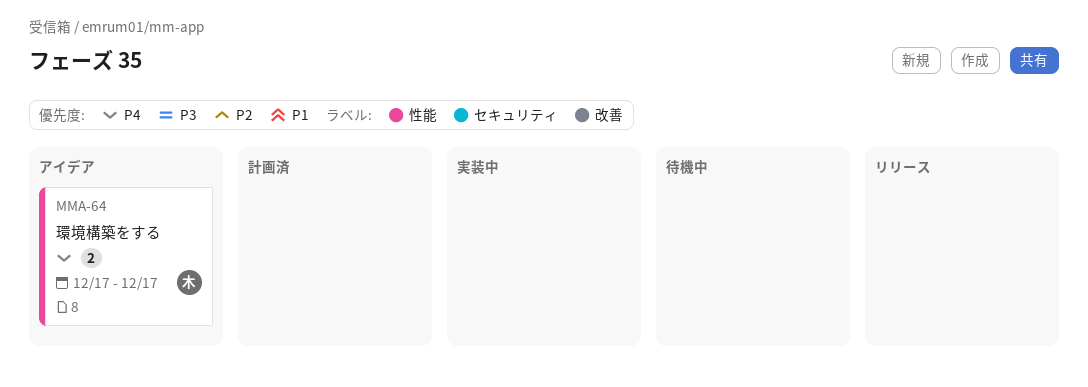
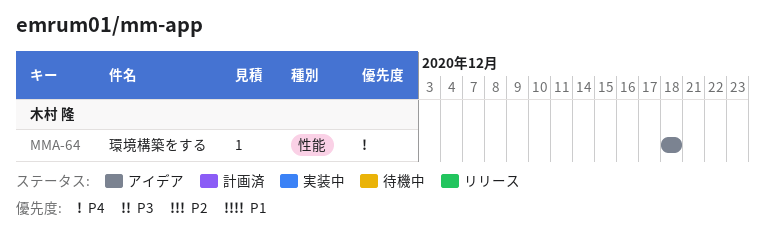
MMA-64, estimate: 2 -> 1
MMA-64, start: Dec 17 -> Dec 18
MMA-64, due: Dec 17 -> Dec 18

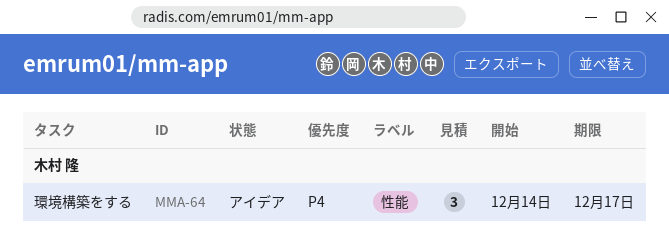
MMA-64, estimate: 1 -> 3
MMA-64, start: Dec 18 -> Dec 14
MMA-64, due: Dec 18 -> Dec 17

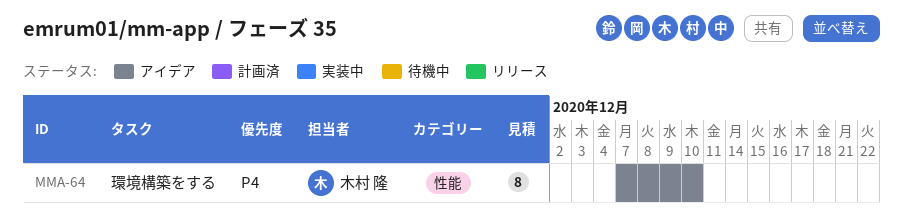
MMA-64, estimate: 3 -> 8
MMA-64, start: Dec 14 -> Dec 7
MMA-64, due: Dec 17 -> Dec 10

